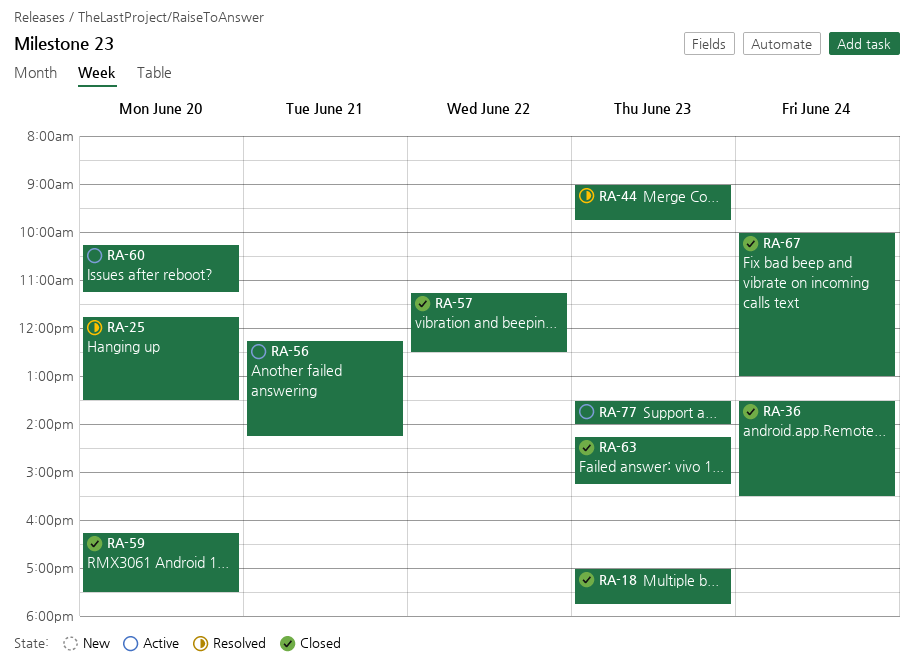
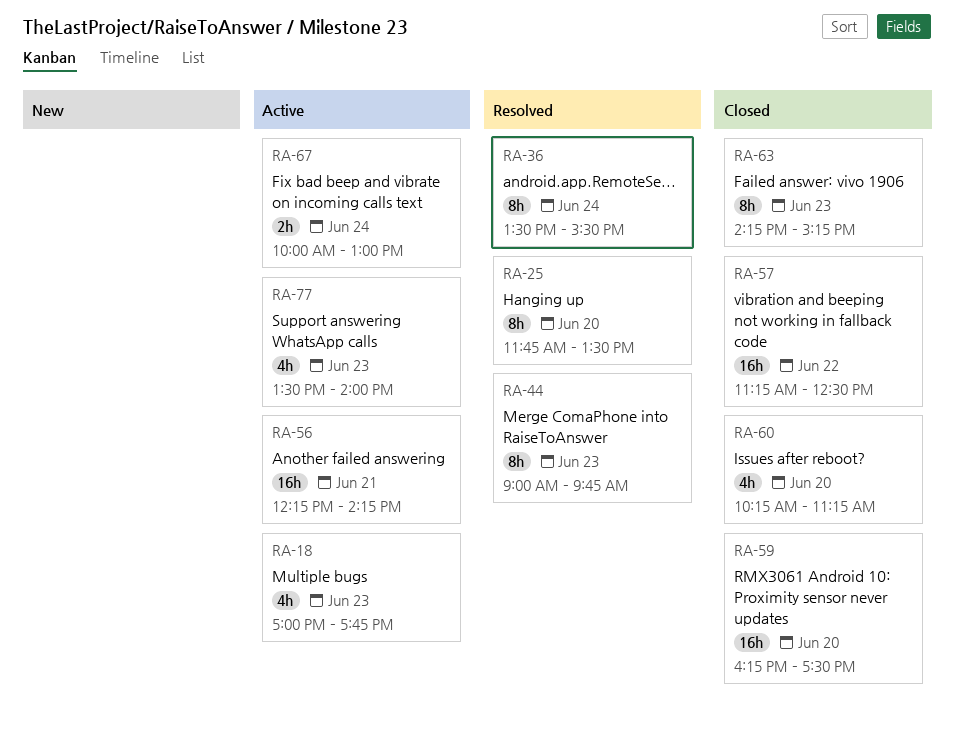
RA-18, status: Closed -> Active
RA-36, status: Closed -> Resolved
RA-60, status: Active -> Closed
RA-67, status: Closed -> Active

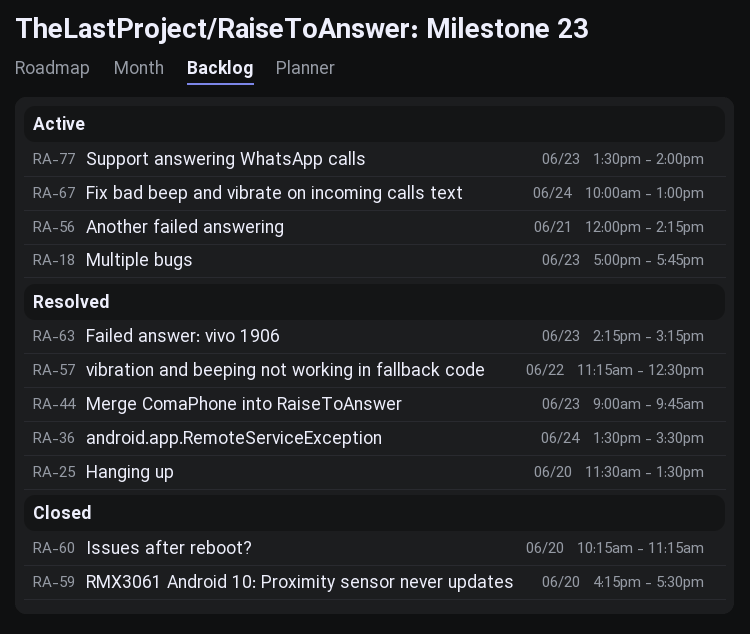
RA-25, begins: 11:45 -> 11:30
RA-56, begins: 12:15 -> 12:00
RA-57, status: Closed -> Resolved
RA-63, status: Closed -> Resolved

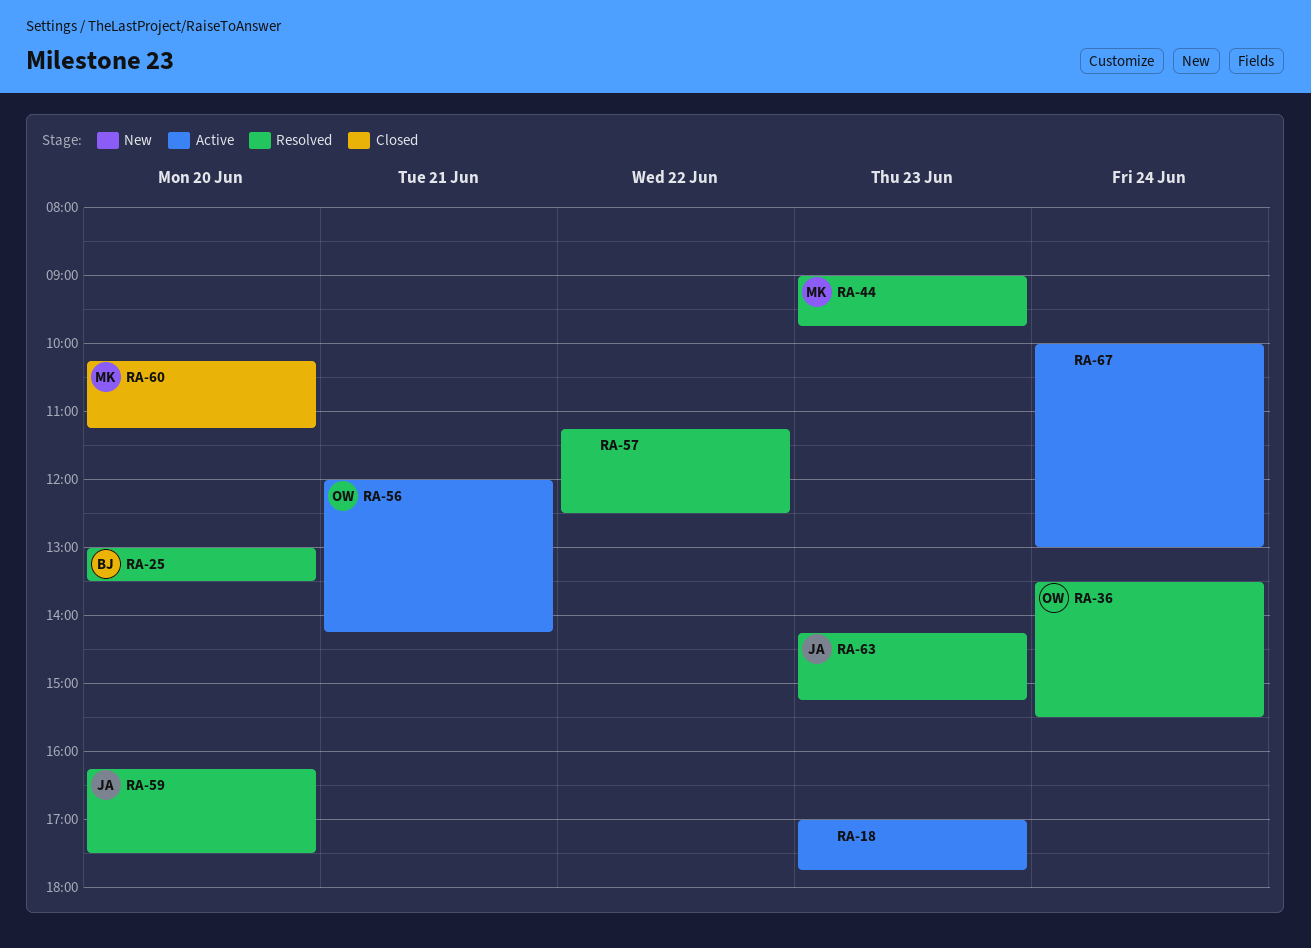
RA-25, begins: 11:30 -> 13:00
RA-59, status: Closed -> Resolved
RA-77: present -> none

